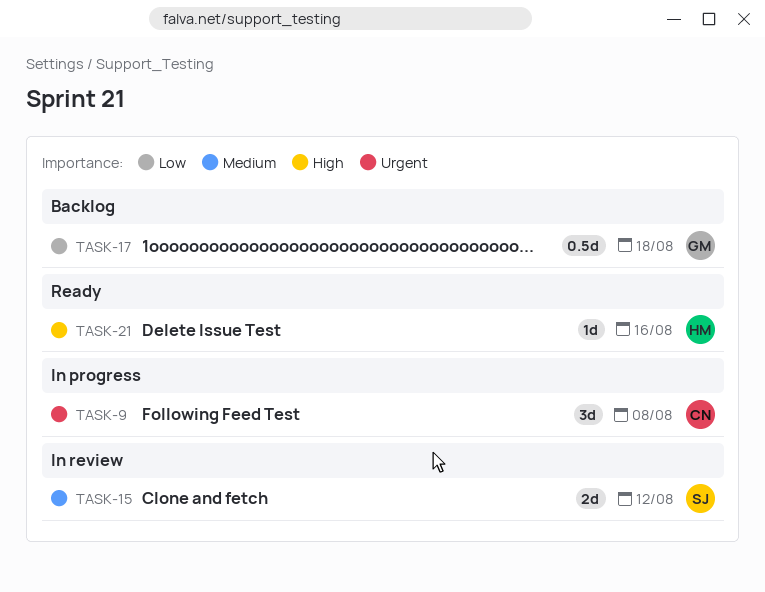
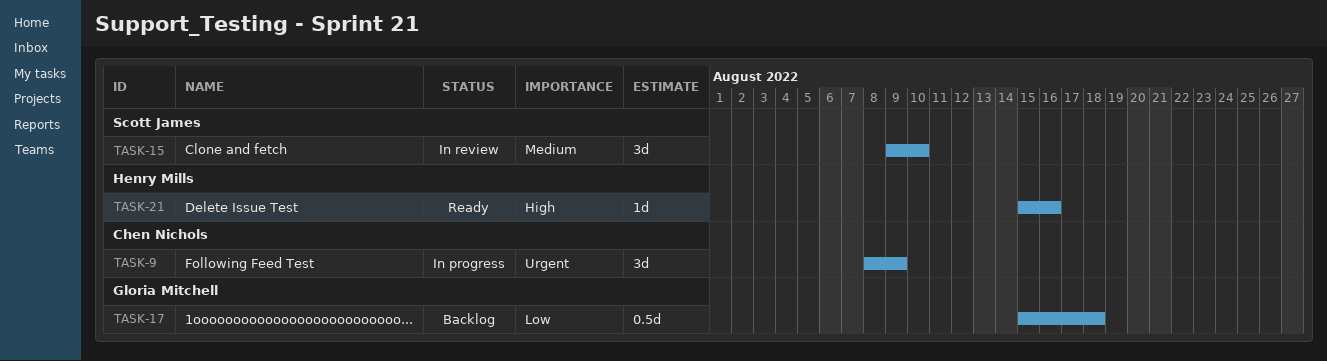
TASK-9, due: Aug 8 -> Aug 9
TASK-15, estimate: 2d -> 3d
TASK-15, due: Aug 12 -> Aug 10

